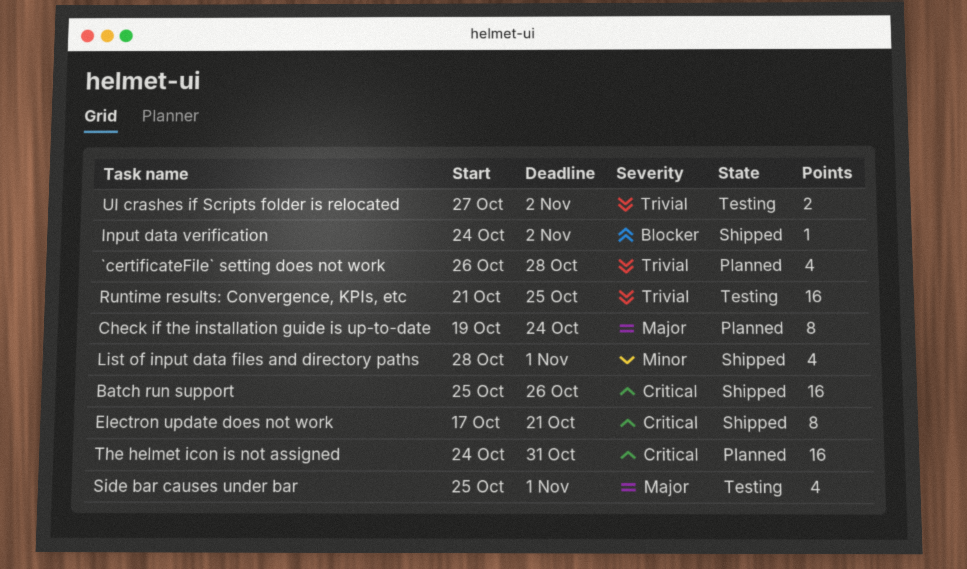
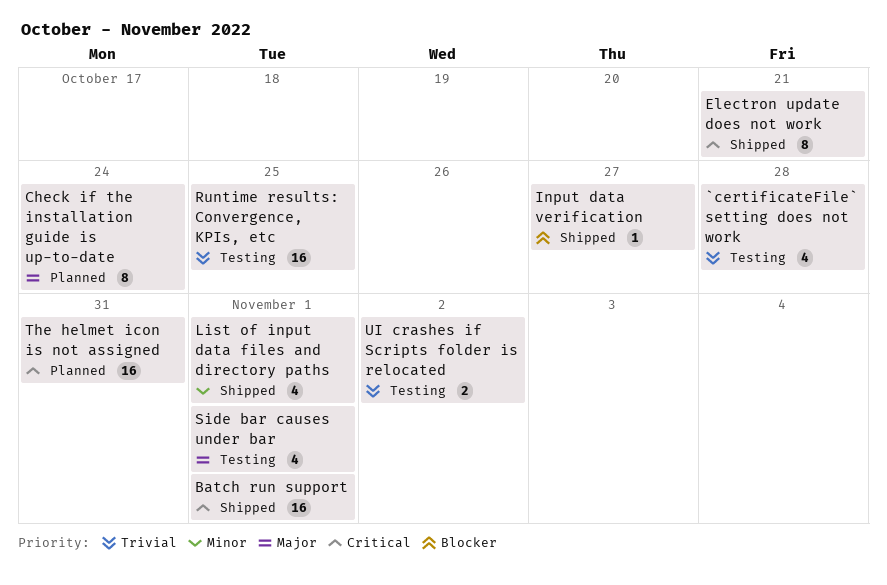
`certificateFile` setting does not work, status: Planned -> Testing
Batch run support, due: Oct 26 -> Nov 1
Input data verification, due: Nov 2 -> Oct 27

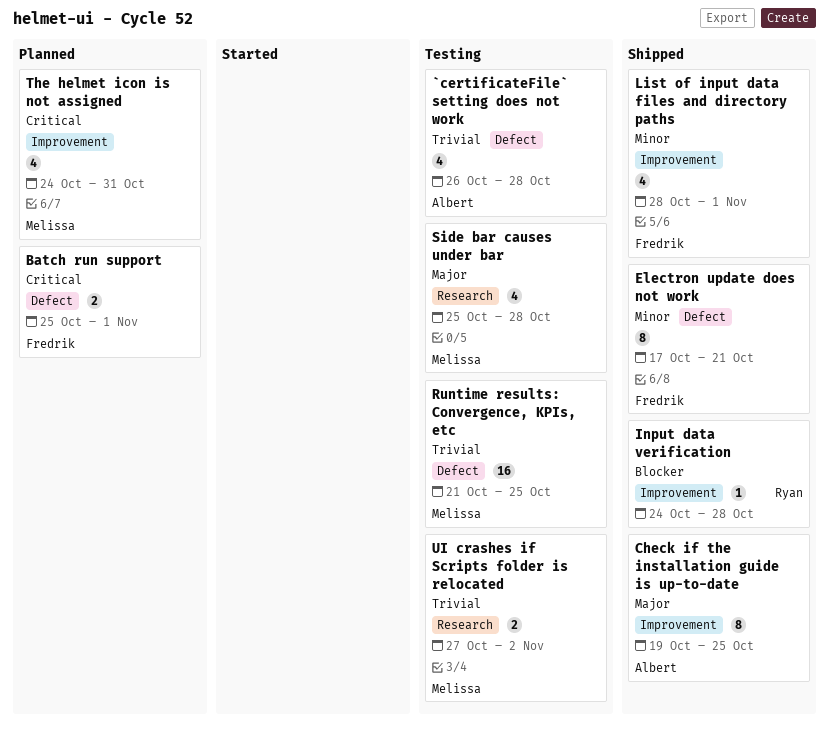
Batch run support, status: Shipped -> Planned
Batch run support, estimate: 16 -> 2
Check if the installation guide is up-to-date, status: Planned -> Shipped
Check if the installation guide is up-to-date, due: Oct 24 -> Oct 25
Electron update does not work, priority: Critical -> Minor
Input data verification, due: Oct 27 -> Oct 28
Side bar causes under bar, due: Nov 1 -> Oct 28
The helmet icon is not assigned, estimate: 16 -> 4

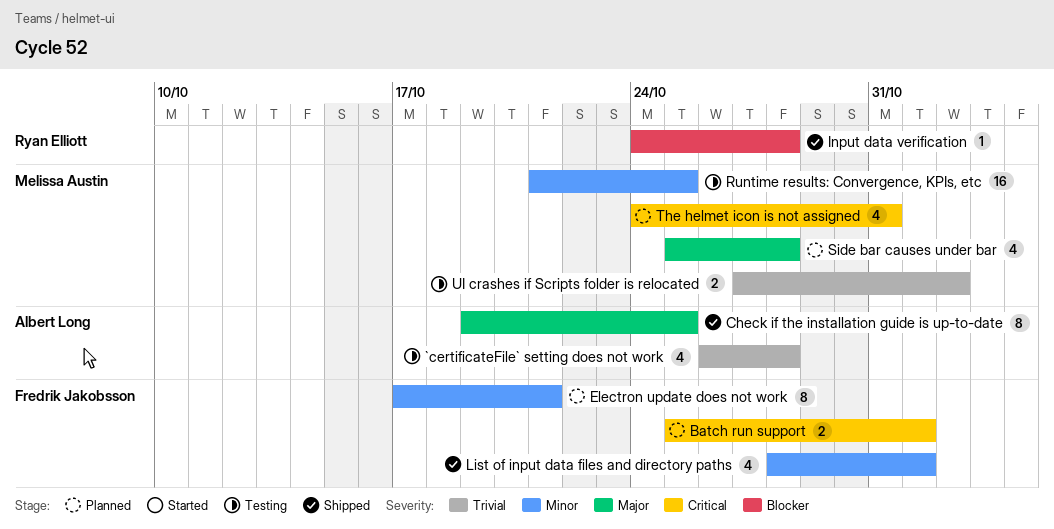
Electron update does not work, status: Shipped -> Planned
Runtime results: Convergence, KPIs, etc, priority: Trivial -> Minor
Side bar causes under bar, status: Testing -> Planned

